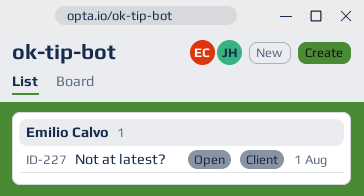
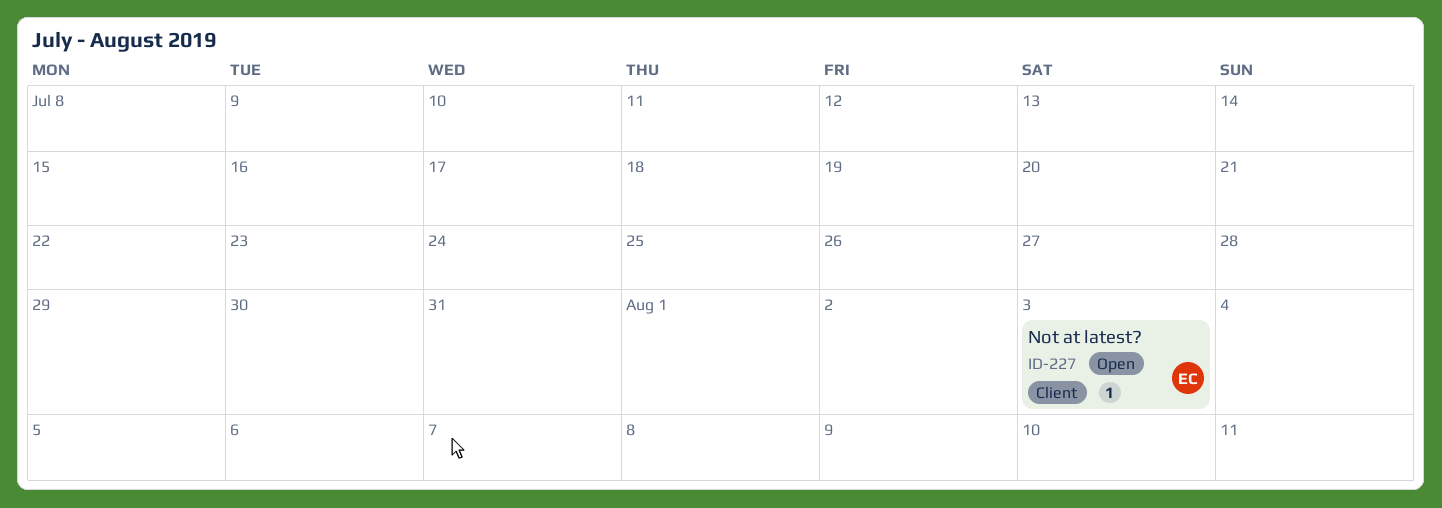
ID-227, due: Aug 1 -> Aug 3

